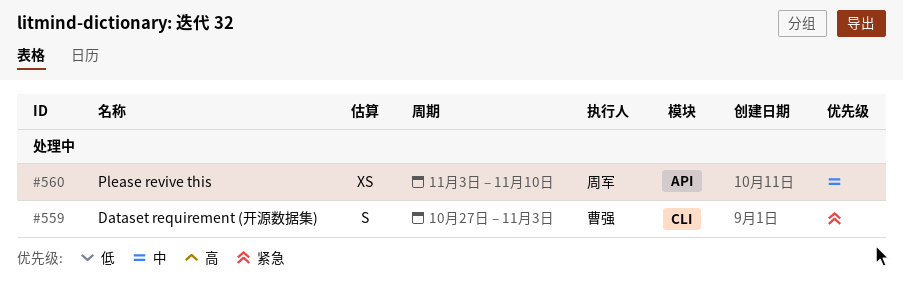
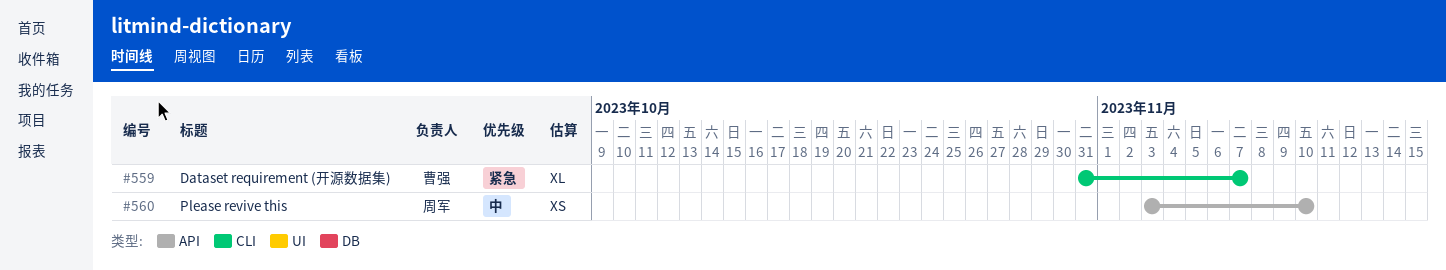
#559, estimate: S -> XL
#559, start: Oct 27 -> Oct 31
#559, due: Nov 3 -> Nov 7

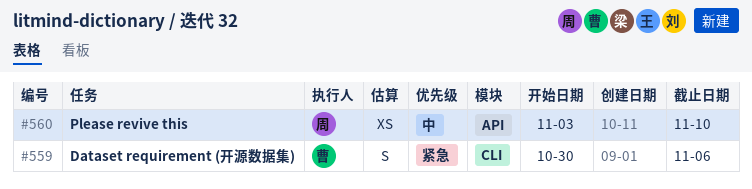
#559, estimate: XL -> S
#559, start: Oct 31 -> Oct 30
#559, due: Nov 7 -> Nov 6

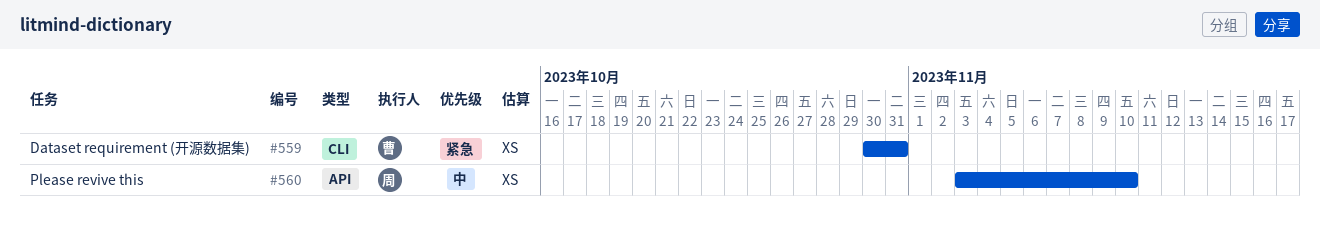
#559, estimate: S -> XS
#559, due: Nov 6 -> Oct 31

